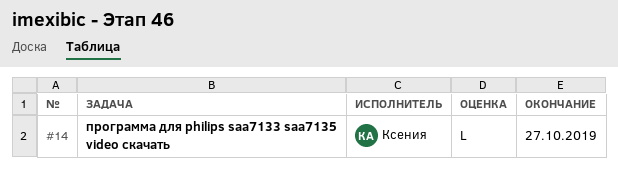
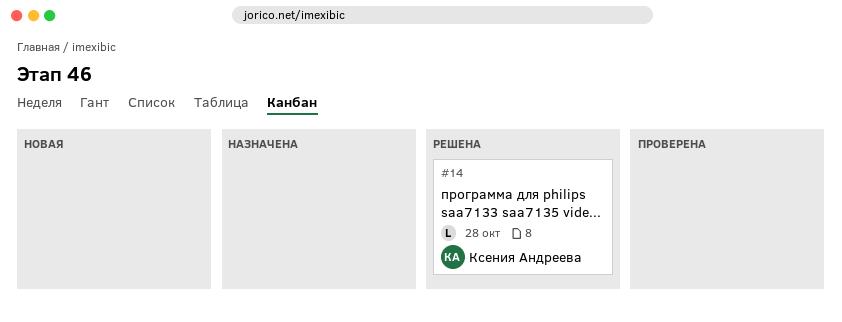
#14, due: Oct 27 -> Oct 28

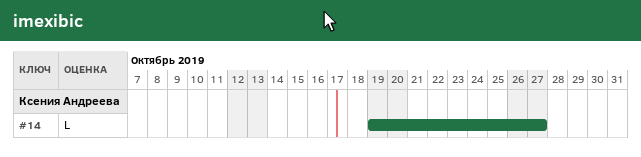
#14, due: Oct 28 -> Oct 27

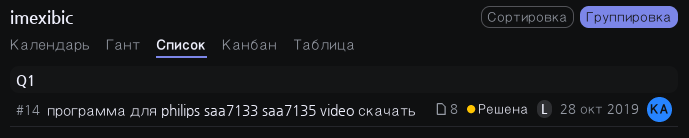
#14, due: Oct 27 -> Oct 28

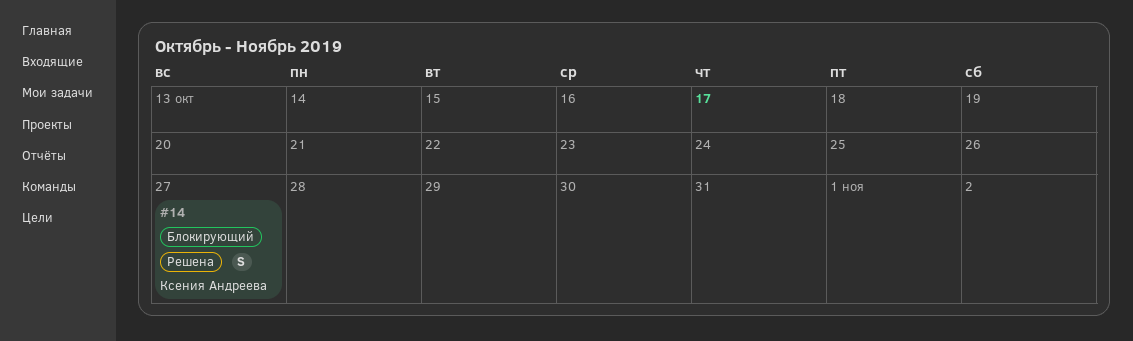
#14, estimate: L -> S
#14, due: Oct 28 -> Oct 27

